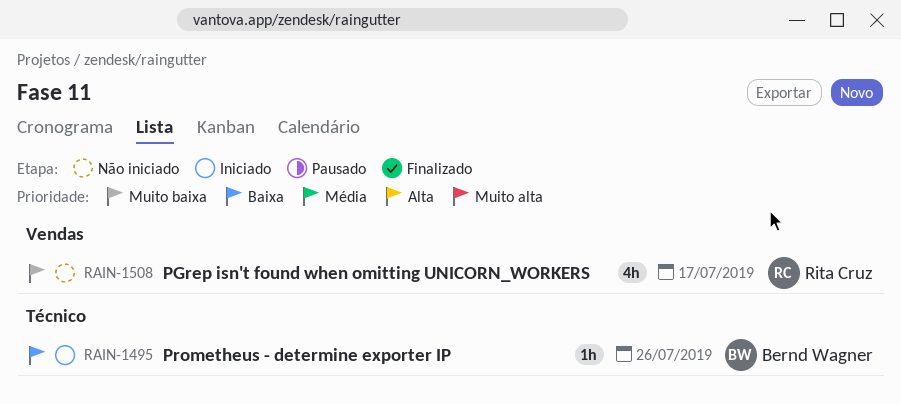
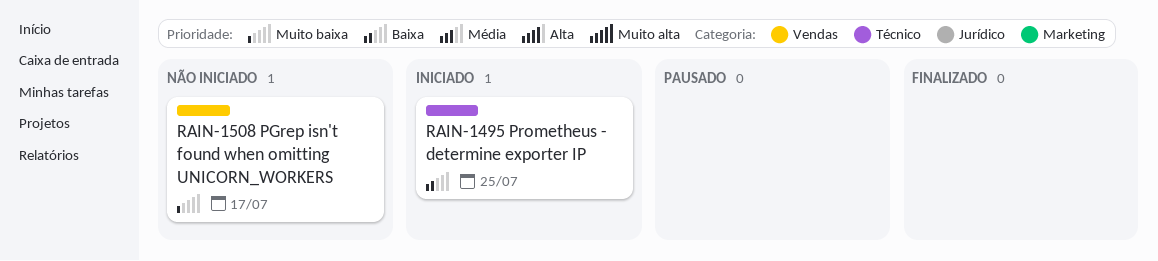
RAIN-1495, due: Jul 26 -> Jul 25

